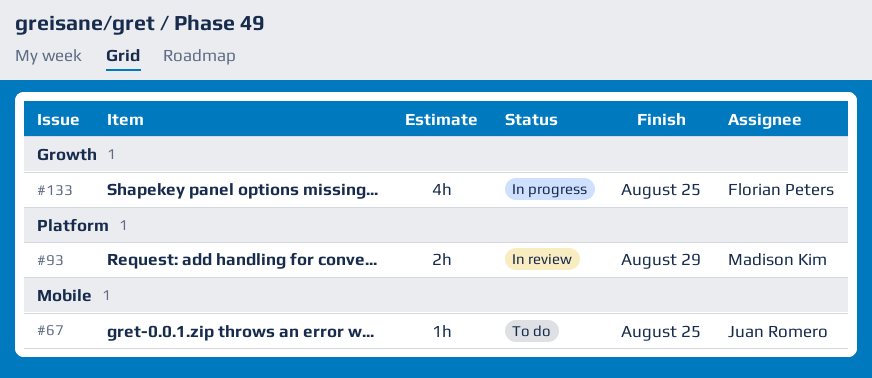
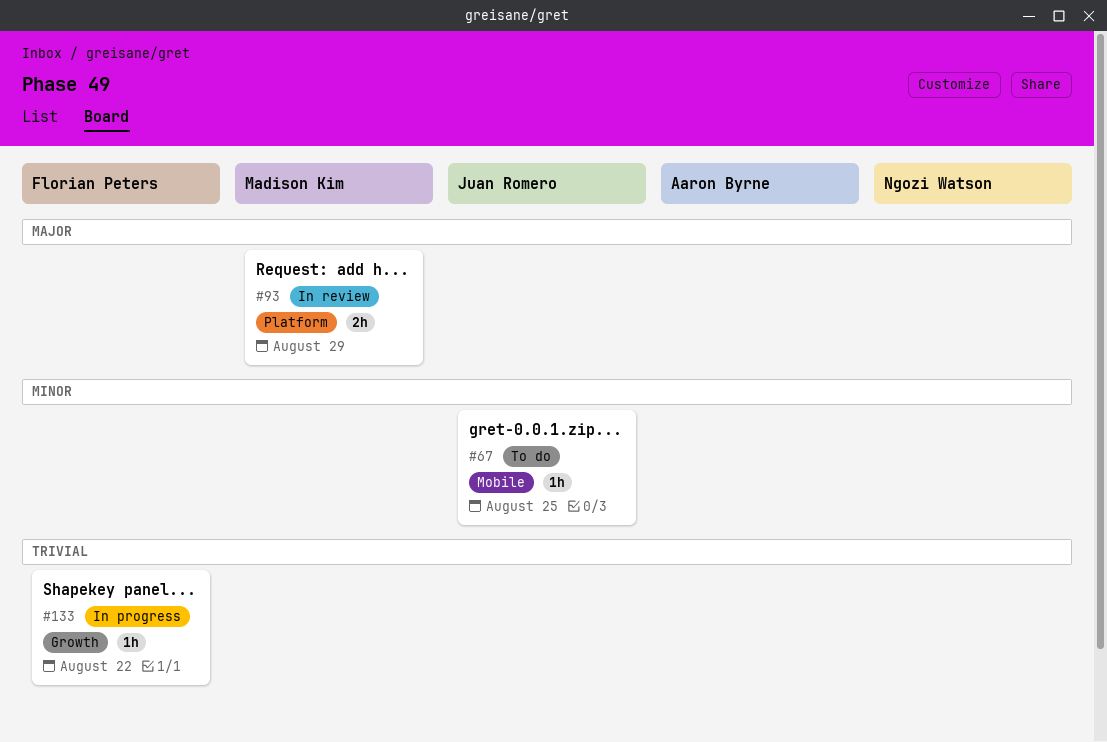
#133, estimate: 4h -> 1h
#133, due: Aug 25 -> Aug 22

